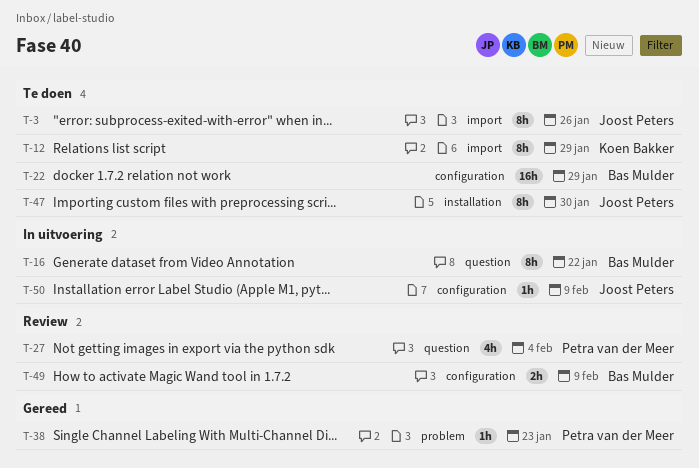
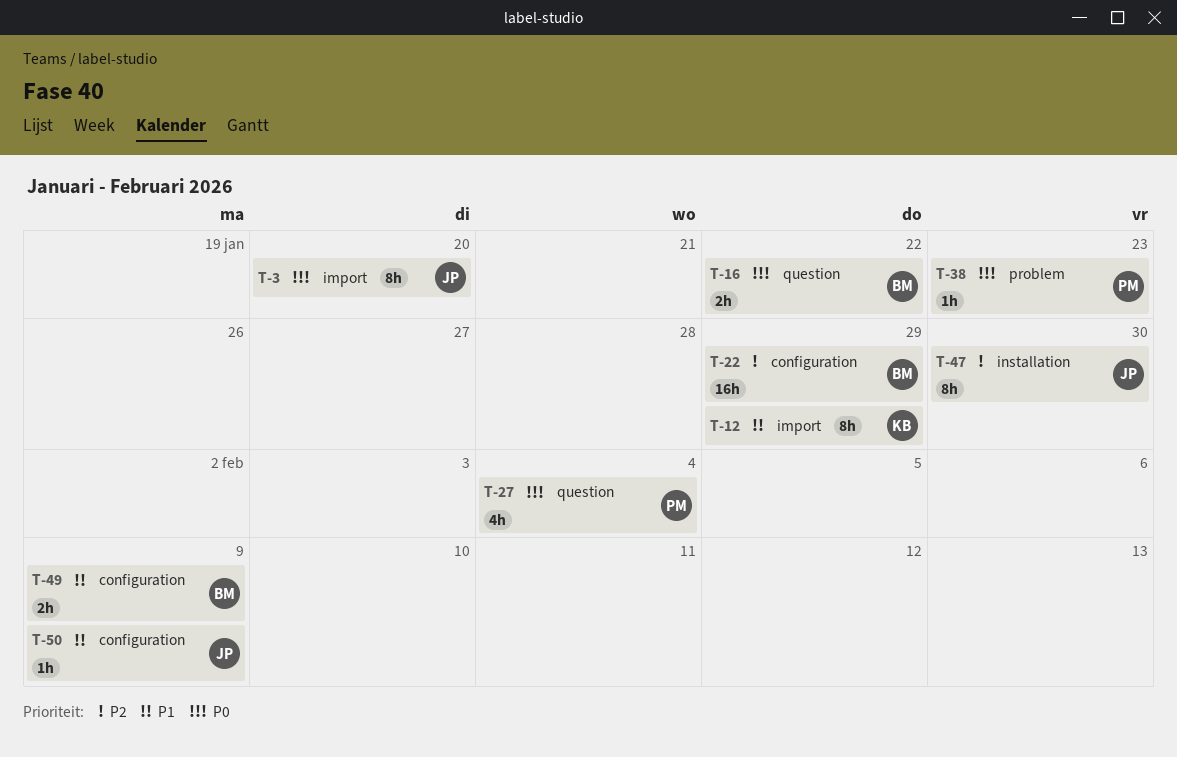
T-3, due: Jan 26 -> Jan 20
T-16, estimate: 8h -> 2h

